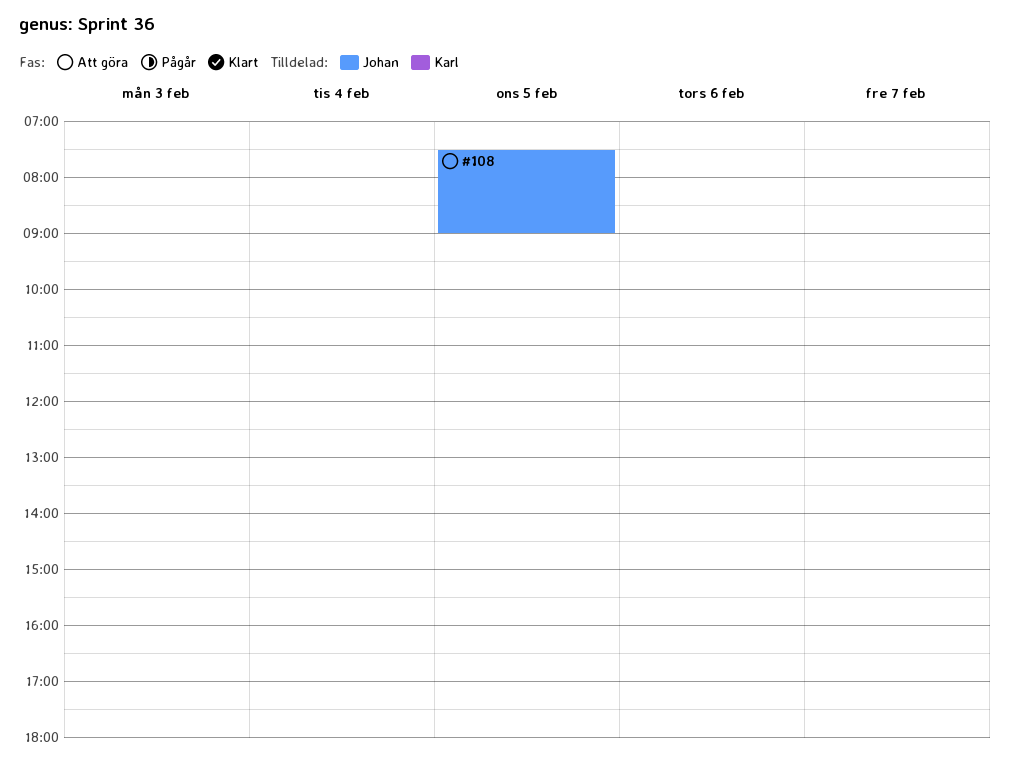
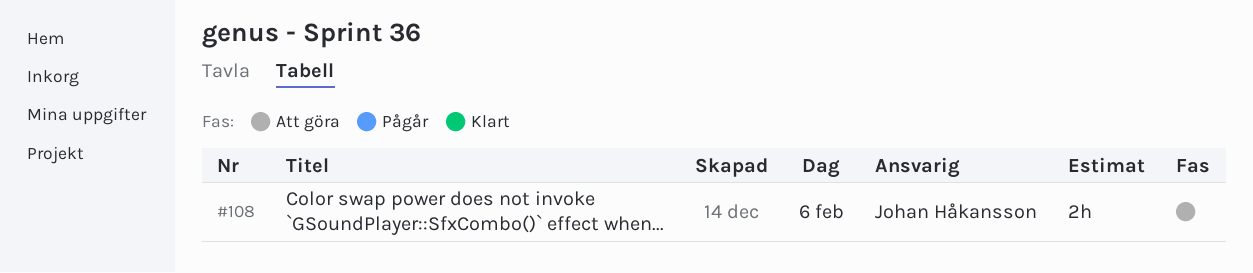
#108, day: Feb 5 -> Feb 6

